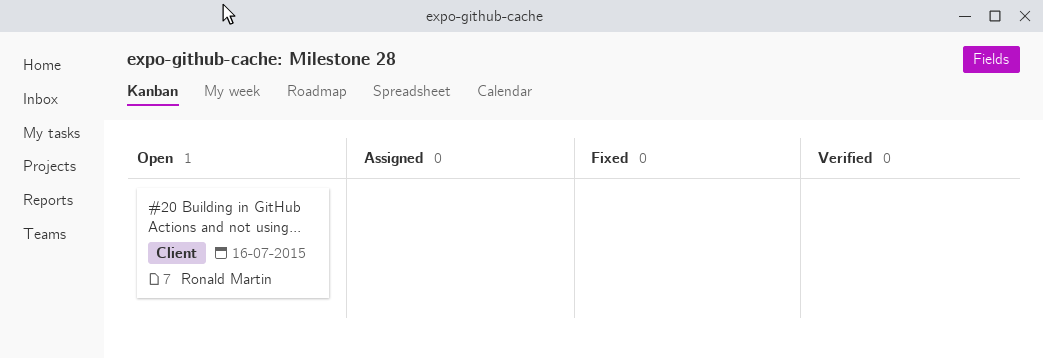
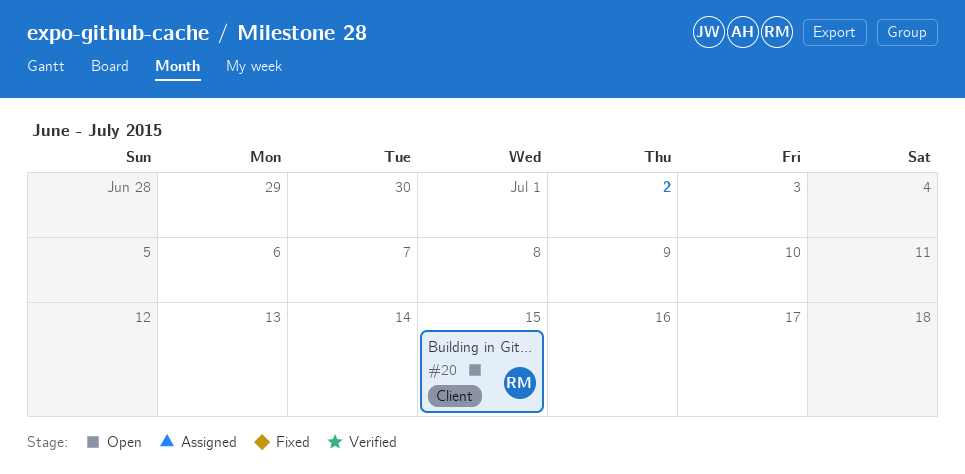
#20, due: Jul 16 -> Jul 15

